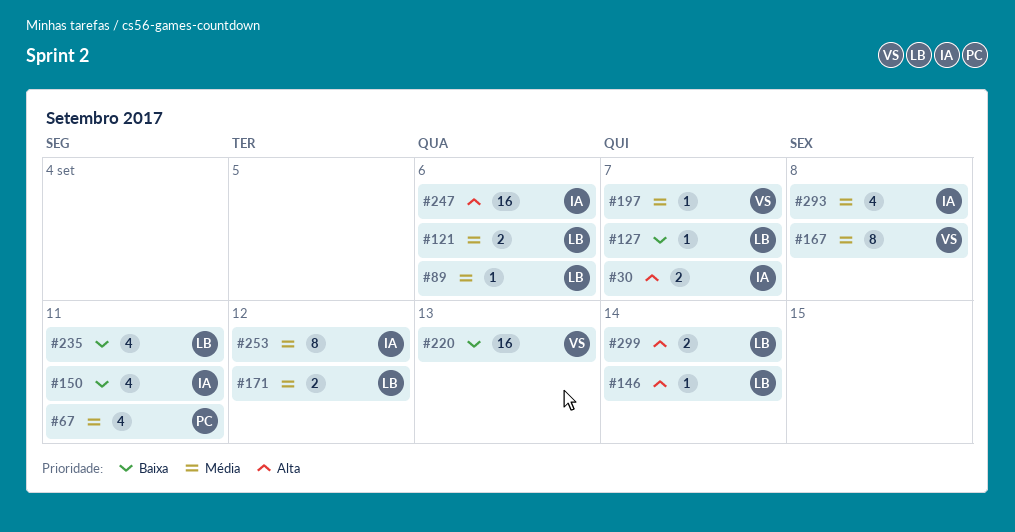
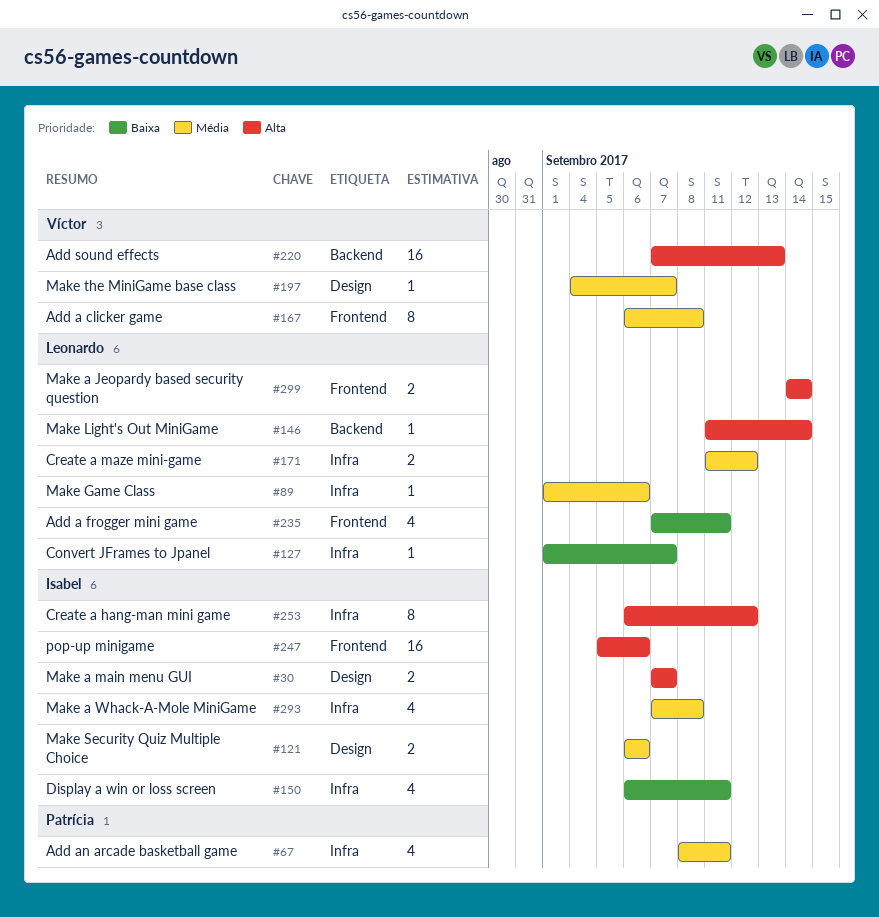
#121, owner: Leonardo -> Isabel
#220, priority: Baixa -> Alta
#253, priority: Média -> Alta

